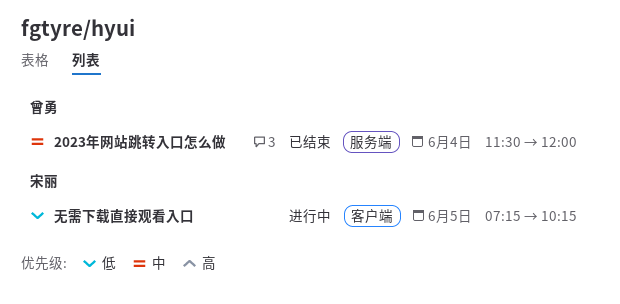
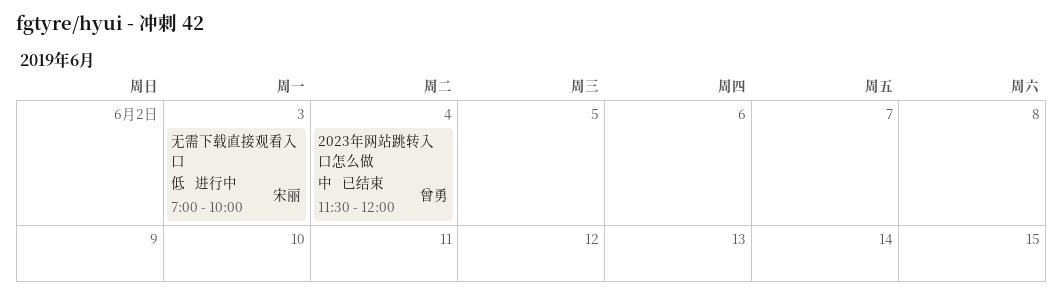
无需下载直接观看入口, day: Jun 5 -> Jun 3
无需下载直接观看入口, begins: 07:15 -> 07:00
无需下载直接观看入口, ends: 10:15 -> 10:00

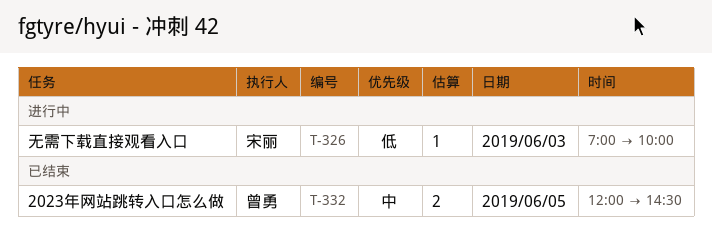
2023年网站跳转入口怎么做, day: Jun 4 -> Jun 5
2023年网站跳转入口怎么做, begins: 11:30 -> 12:00
2023年网站跳转入口怎么做, ends: 12:00 -> 14:30

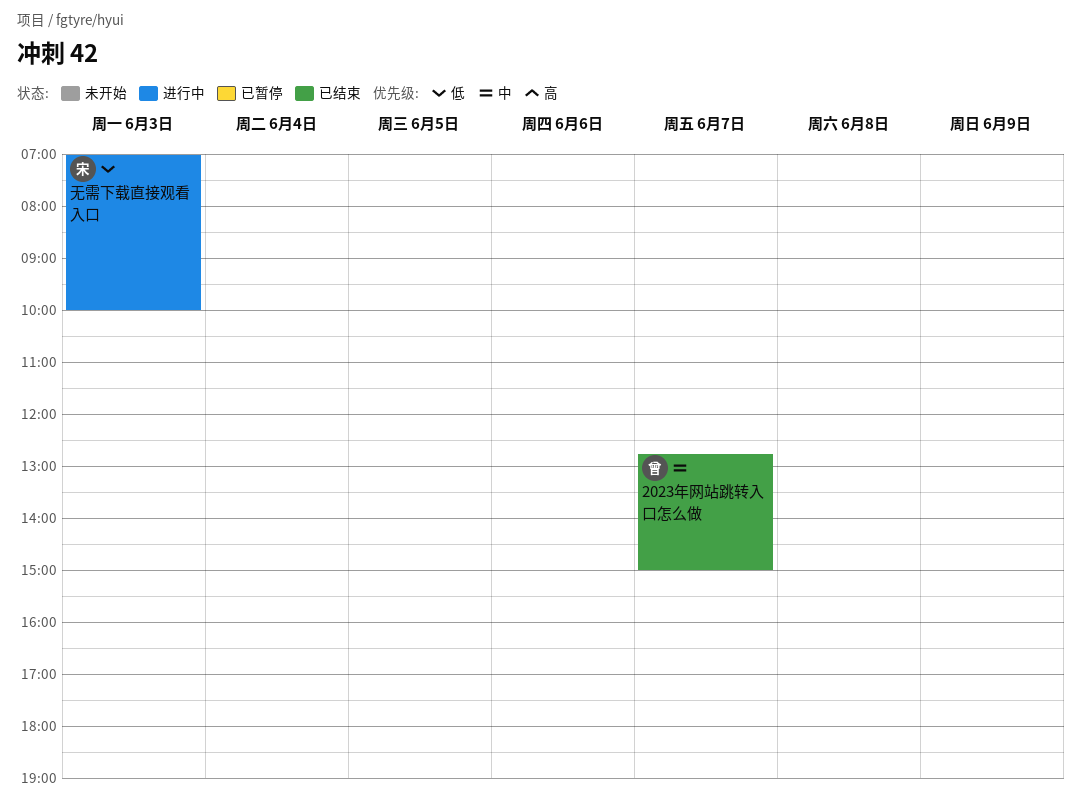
2023年网站跳转入口怎么做, day: Jun 5 -> Jun 7
2023年网站跳转入口怎么做, begins: 12:00 -> 12:45
2023年网站跳转入口怎么做, ends: 14:30 -> 15:00

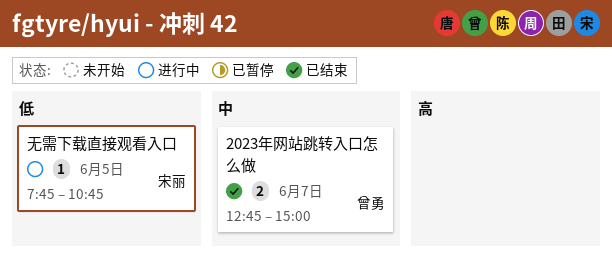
无需下载直接观看入口, day: Jun 3 -> Jun 5
无需下载直接观看入口, begins: 07:00 -> 07:45
无需下载直接观看入口, ends: 10:00 -> 10:45

